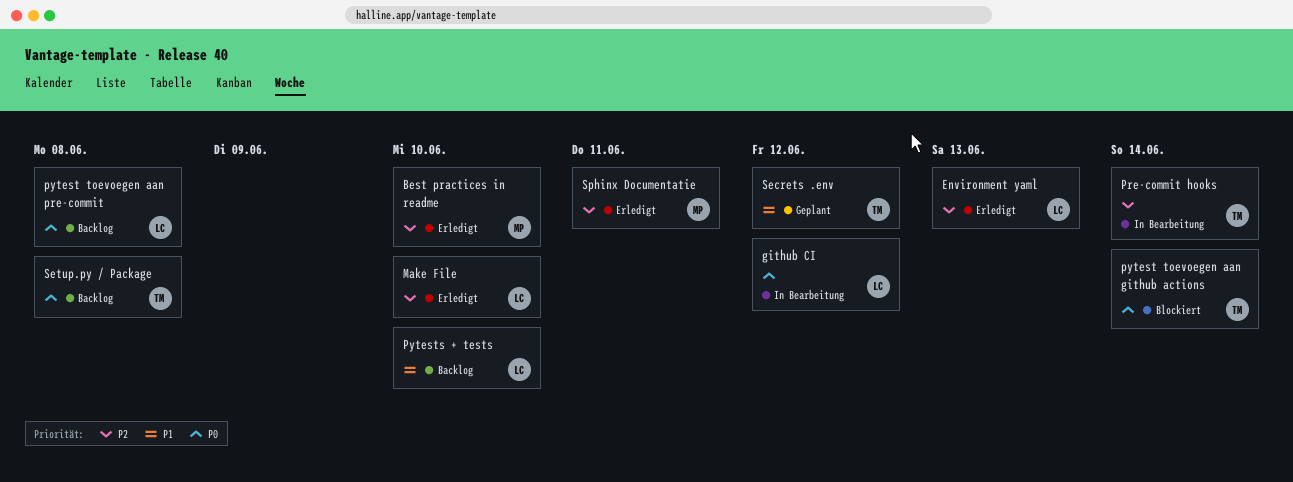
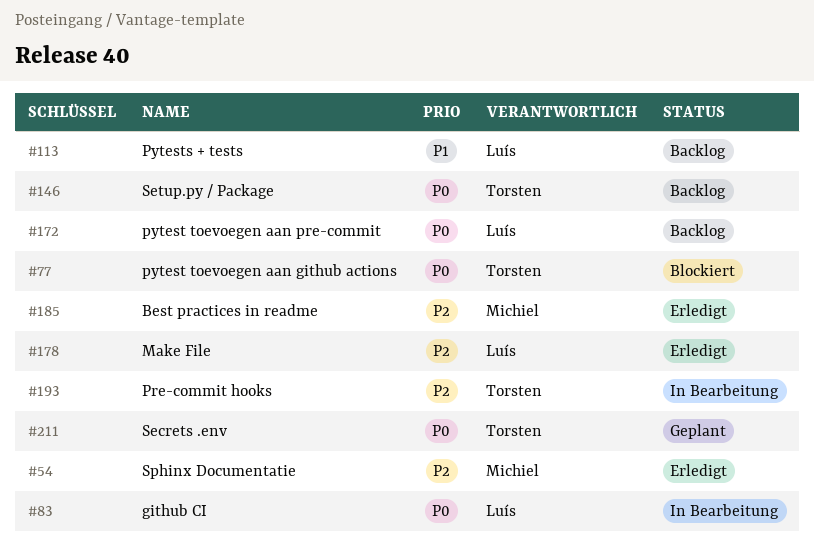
Environment yaml: present -> none
Secrets .env, priority: P1 -> P0

